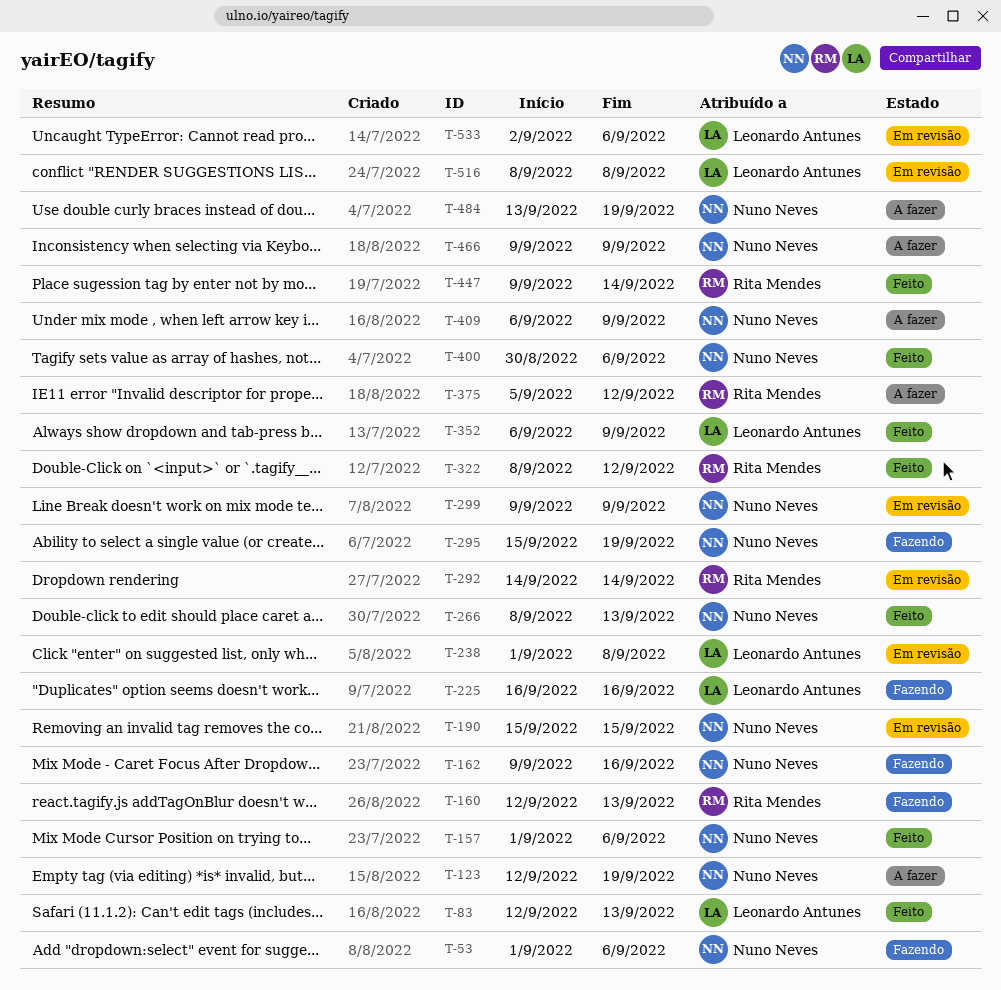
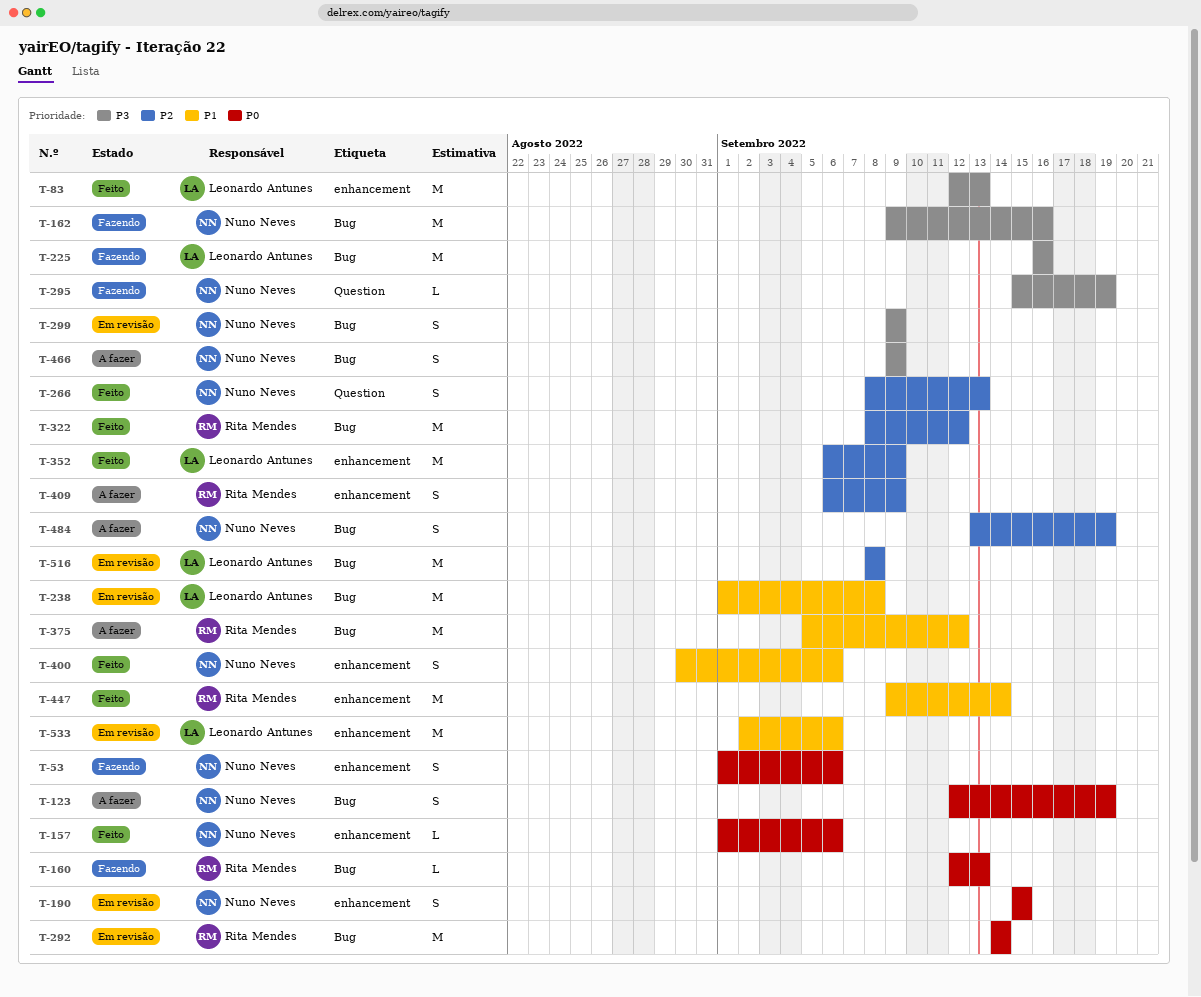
T-409, owner: Nuno Neves -> Rita Mendes

